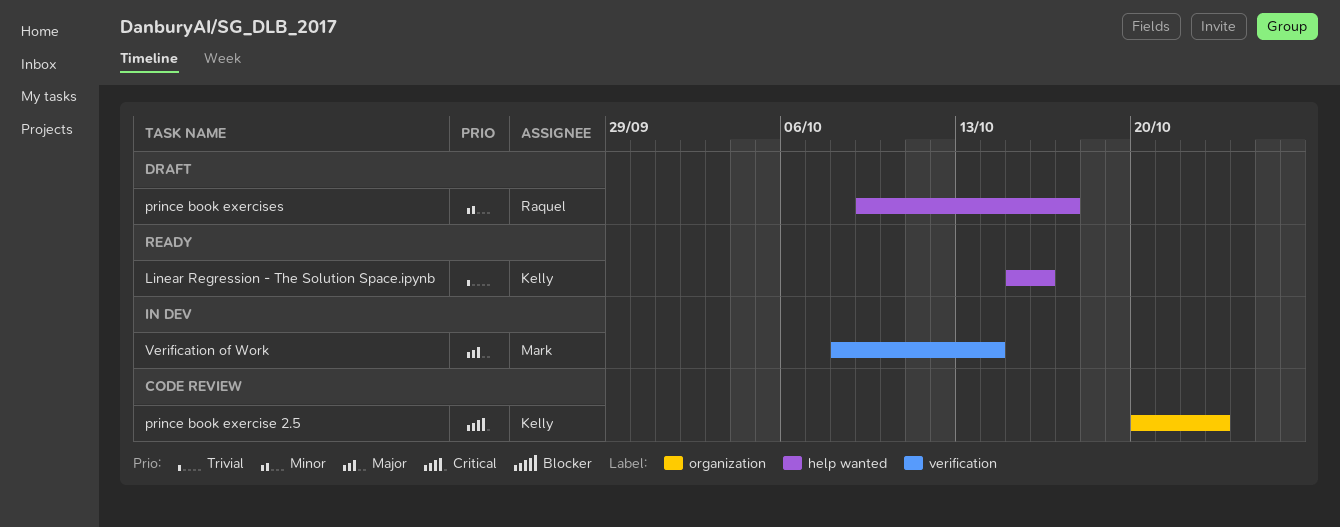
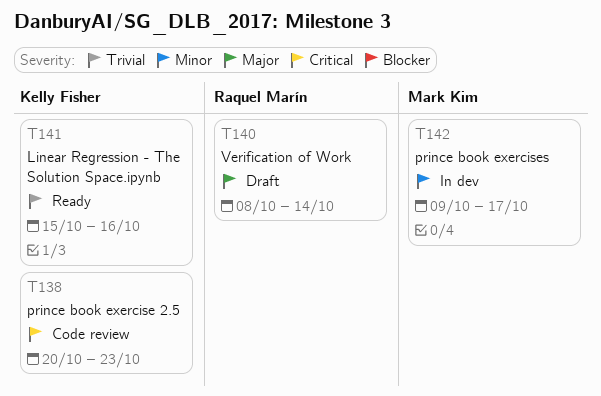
prince book exercises, status: Draft -> In dev
prince book exercises, owner: Raquel Marín -> Mark Kim
Verification of Work, status: In dev -> Draft
Verification of Work, owner: Mark Kim -> Raquel Marín

